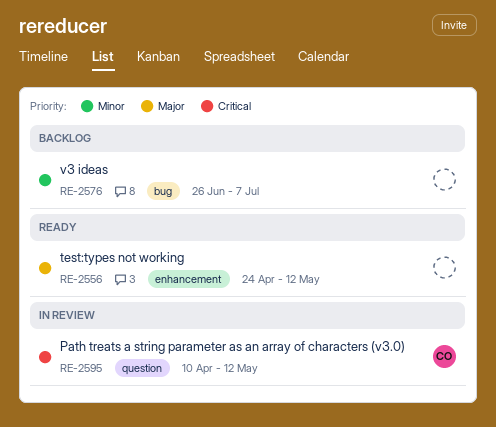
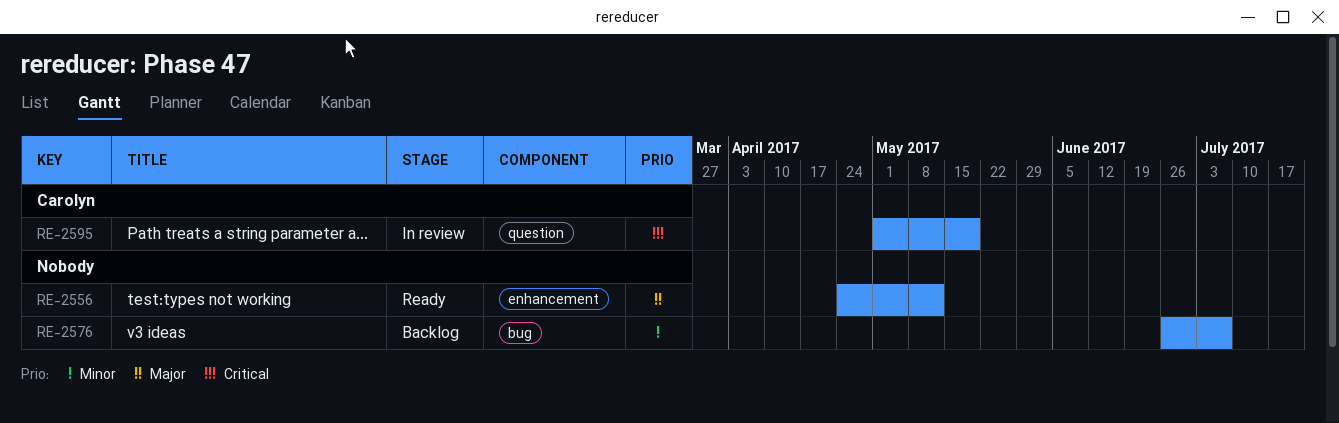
RE-2595, start: Apr 10 -> May 1
RE-2595, due: May 12 -> May 19

